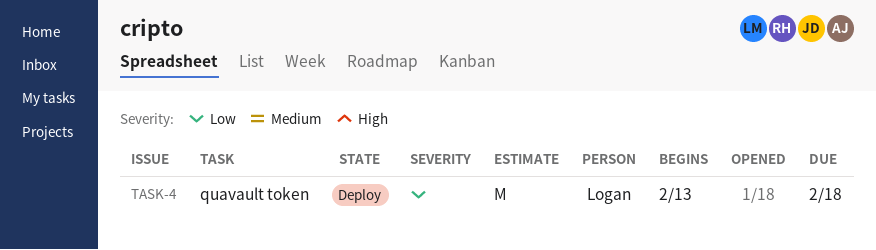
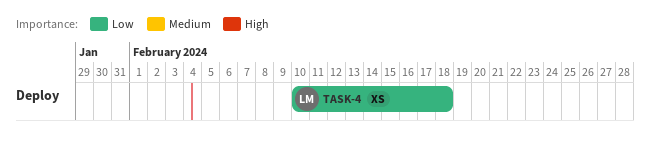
TASK-4, estimate: M -> XS
TASK-4, start: Feb 13 -> Feb 10

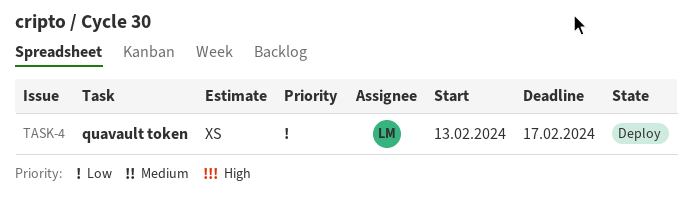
TASK-4, start: Feb 10 -> Feb 13
TASK-4, due: Feb 18 -> Feb 17

